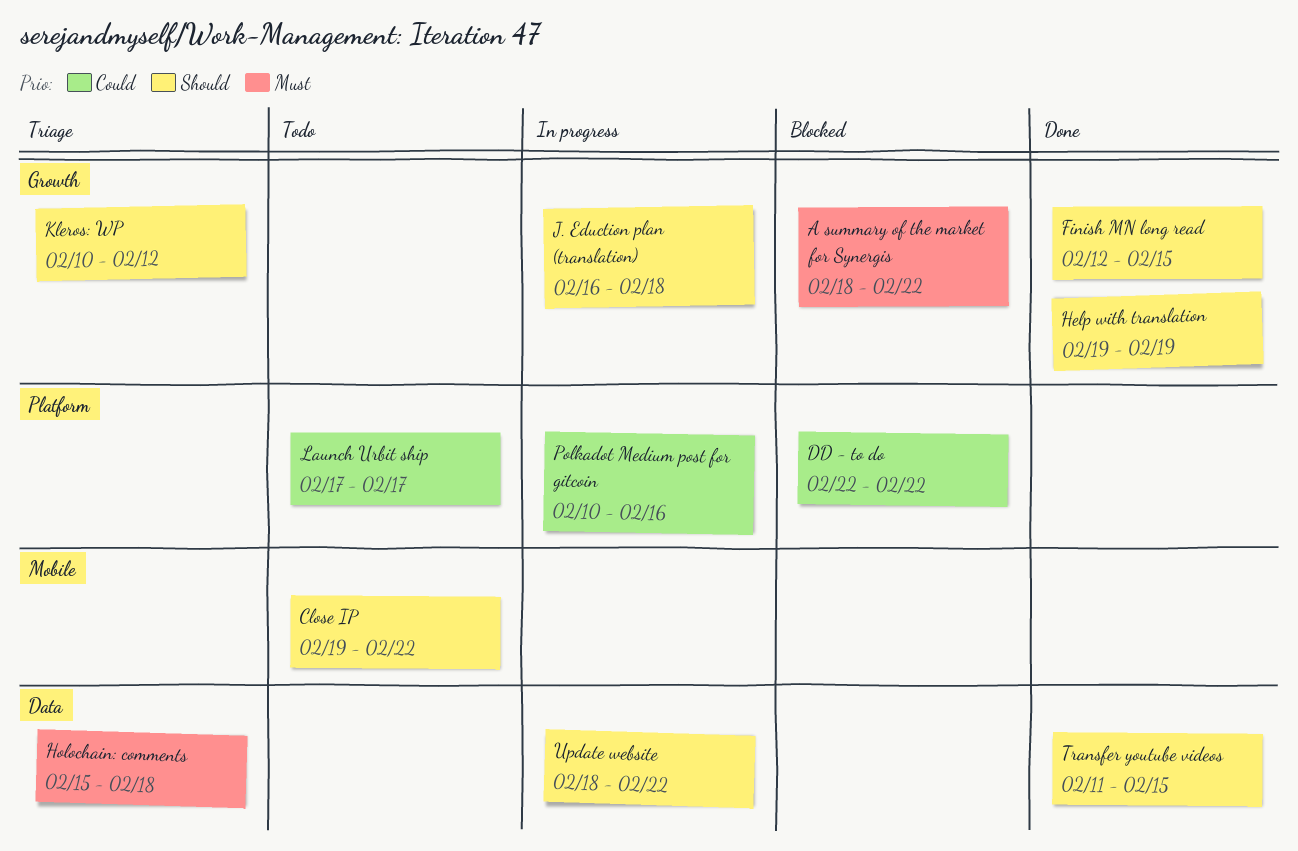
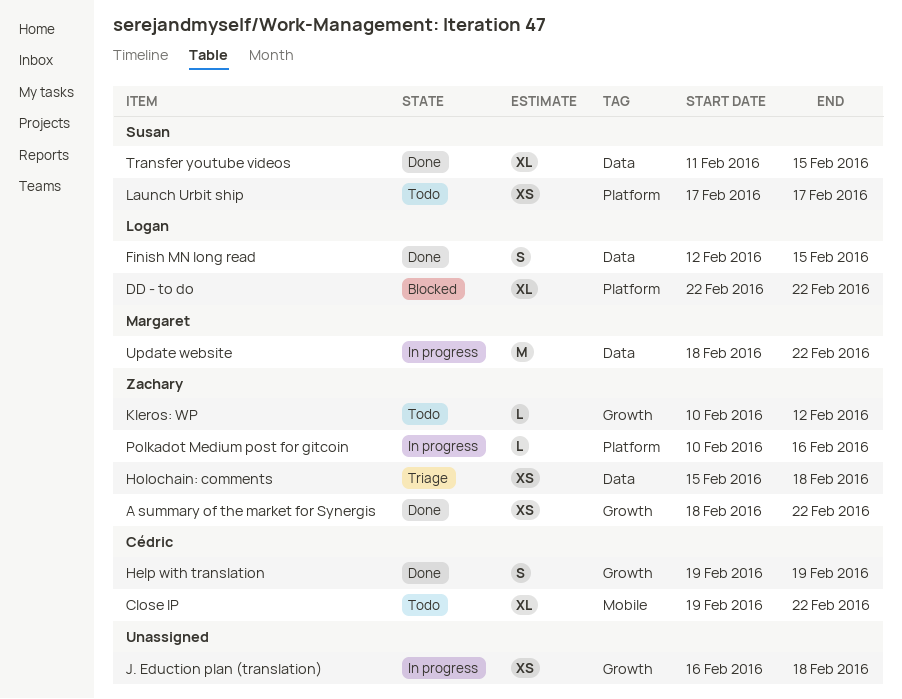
A summary of the market for Synergis, status: Blocked -> Done
Finish MN long read, label: Growth -> Data
Kleros: WP, status: Triage -> Todo

